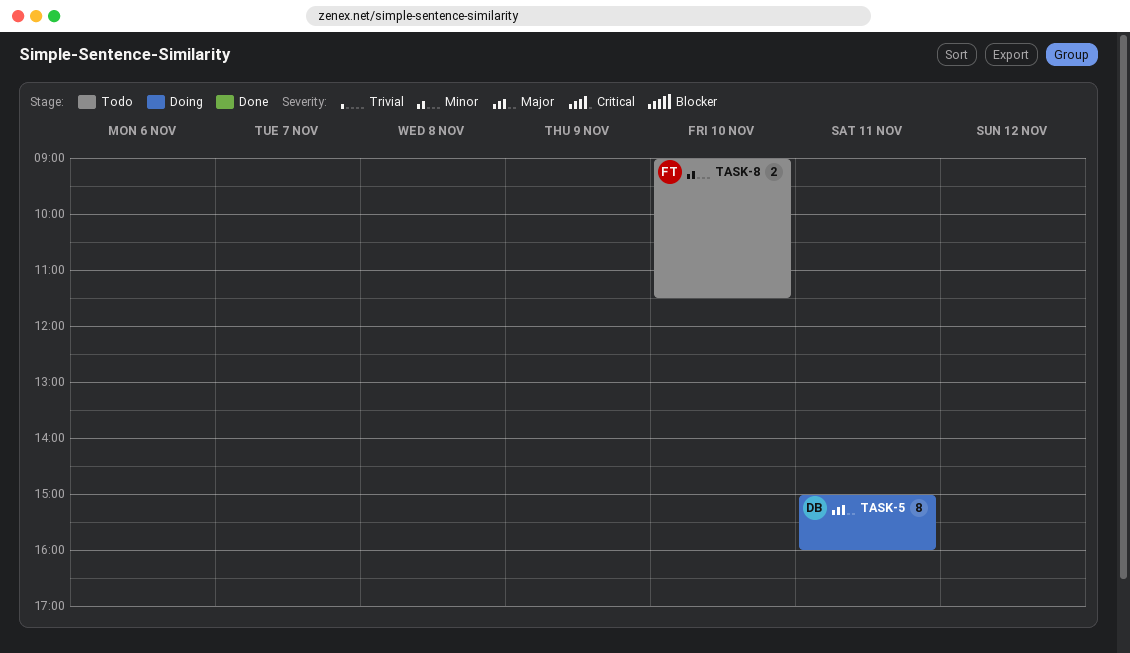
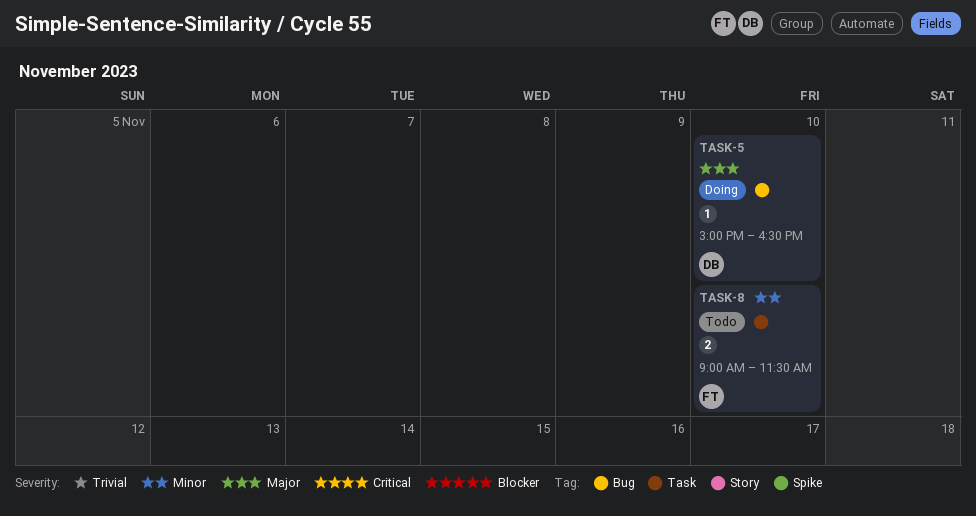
TASK-5, estimate: 8 -> 1
TASK-5, day: Nov 11 -> Nov 10
TASK-5, ends: 16:00 -> 16:30

